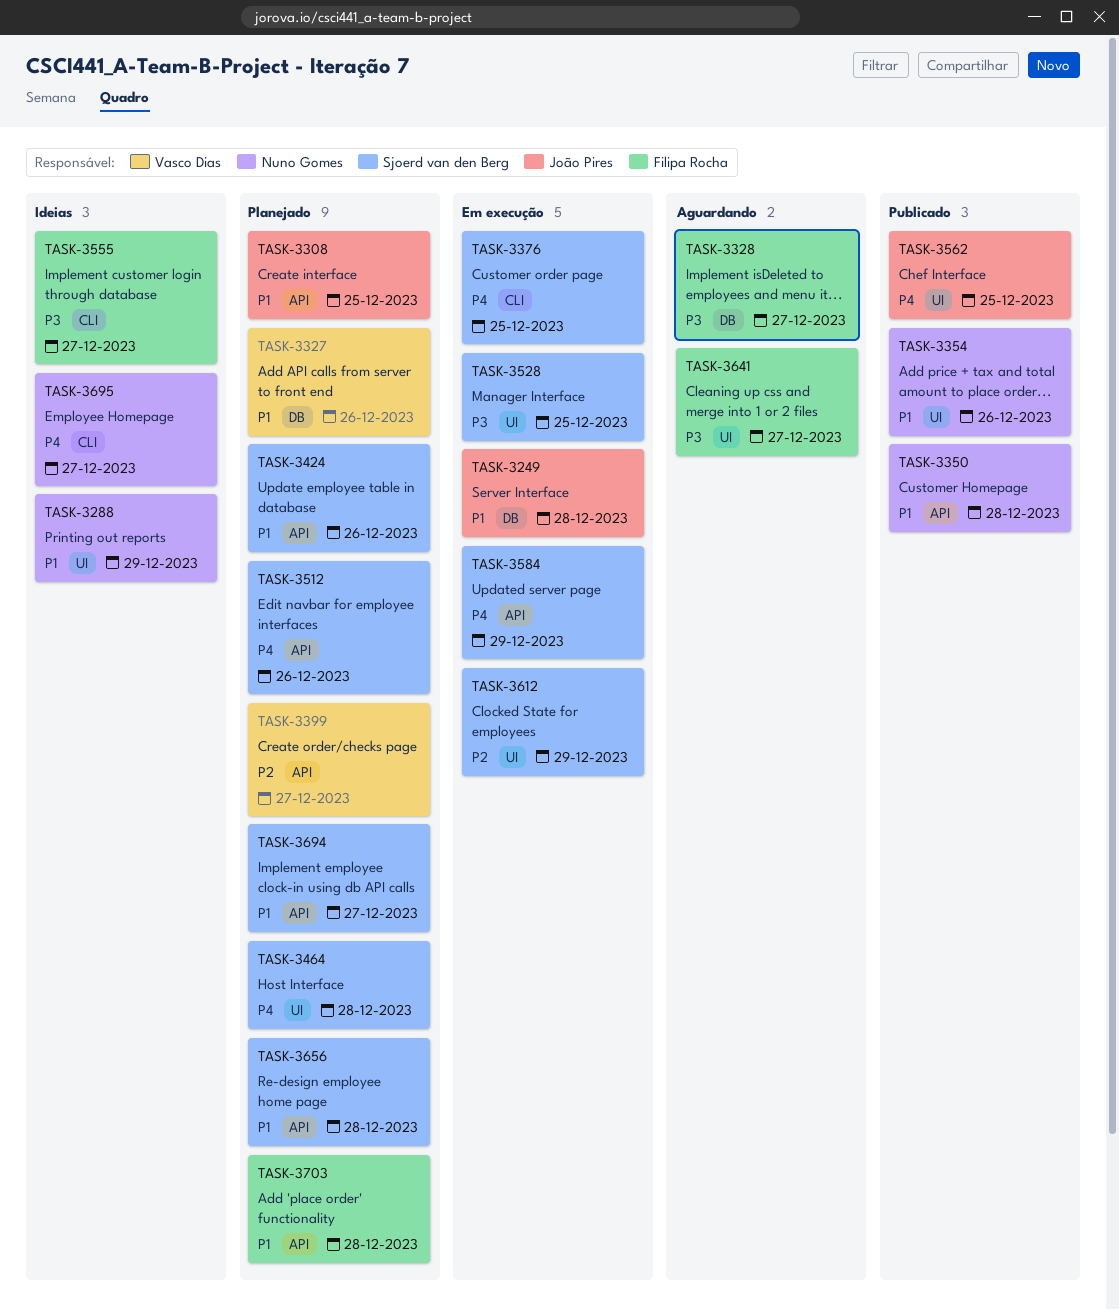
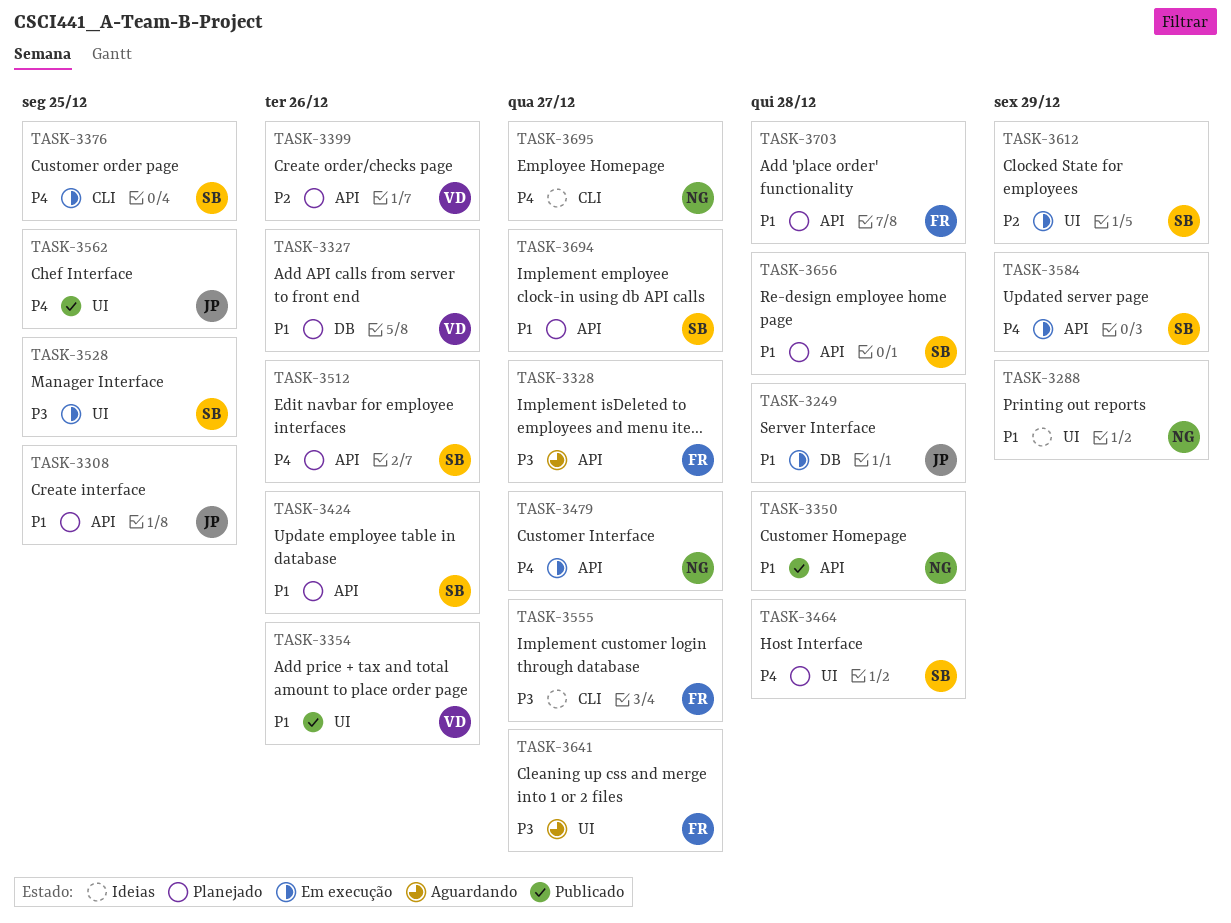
TASK-3328, label: DB -> API
TASK-3354, owner: Nuno Gomes -> Vasco Dias
TASK-3399, due: Dec 27 -> Dec 26
TASK-3479: none -> present

